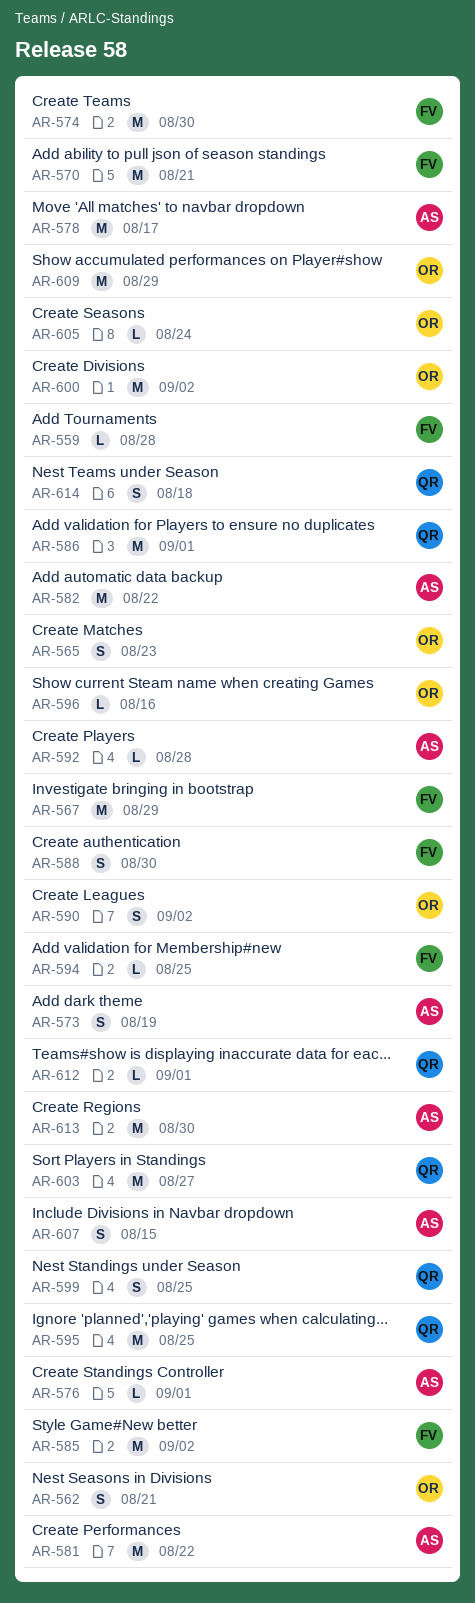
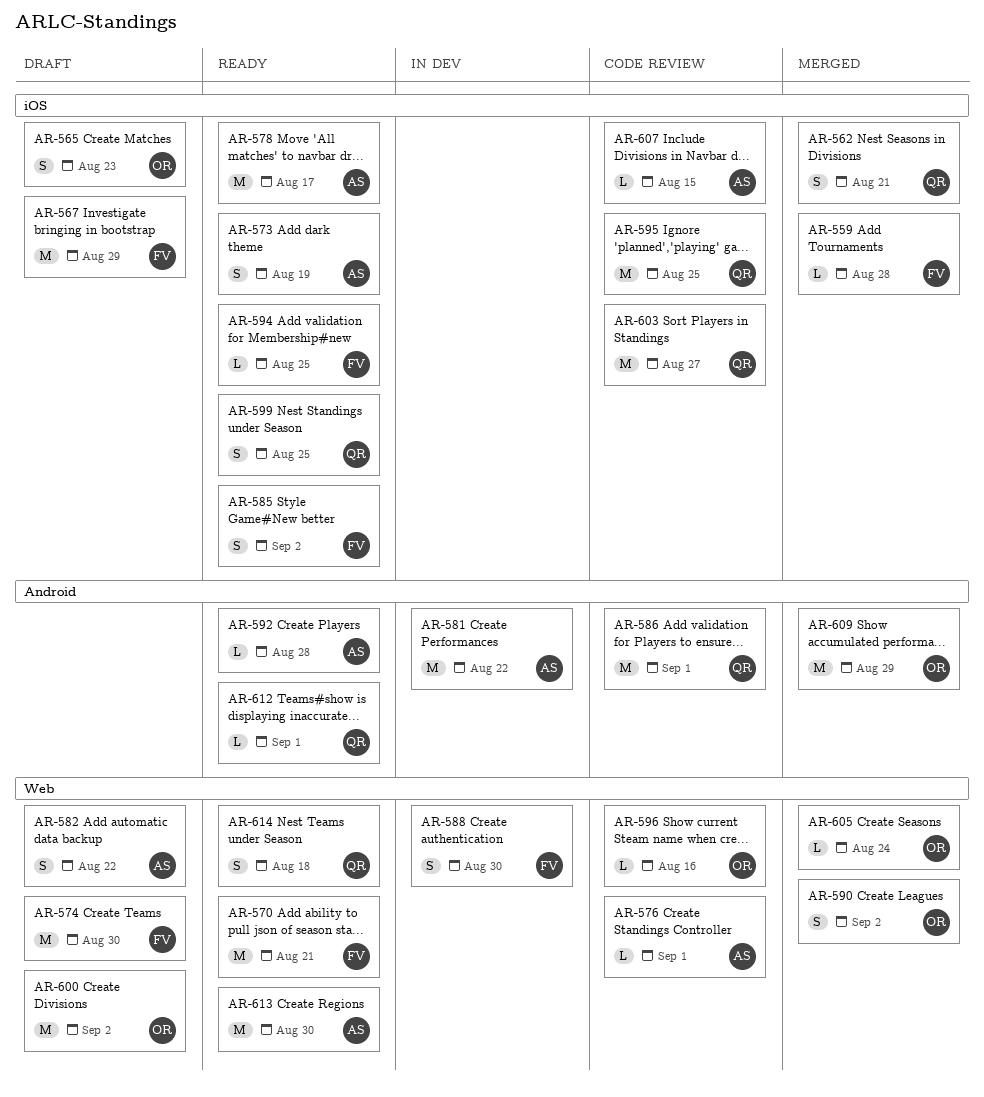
AR-562, owner: OR -> QR
AR-582, estimate: M -> S
AR-585, estimate: M -> S
AR-607, estimate: S -> L

